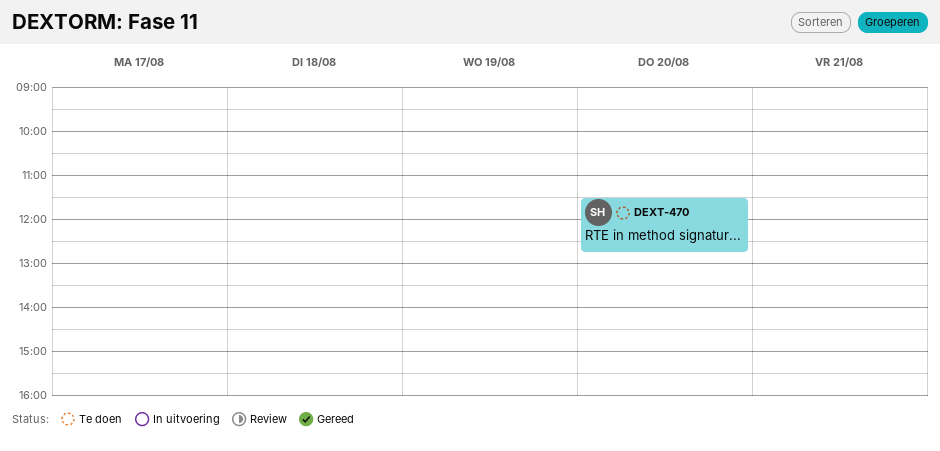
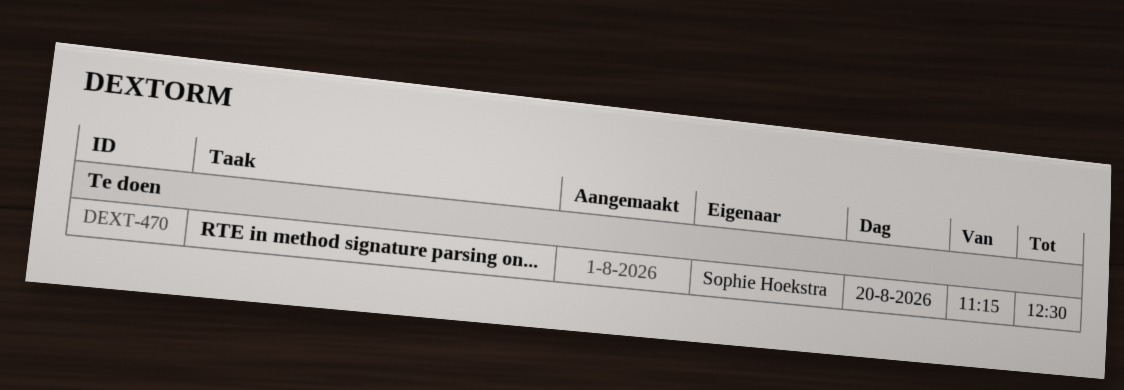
DEXT-470, begins: 11:30 -> 11:15
DEXT-470, ends: 12:45 -> 12:30

